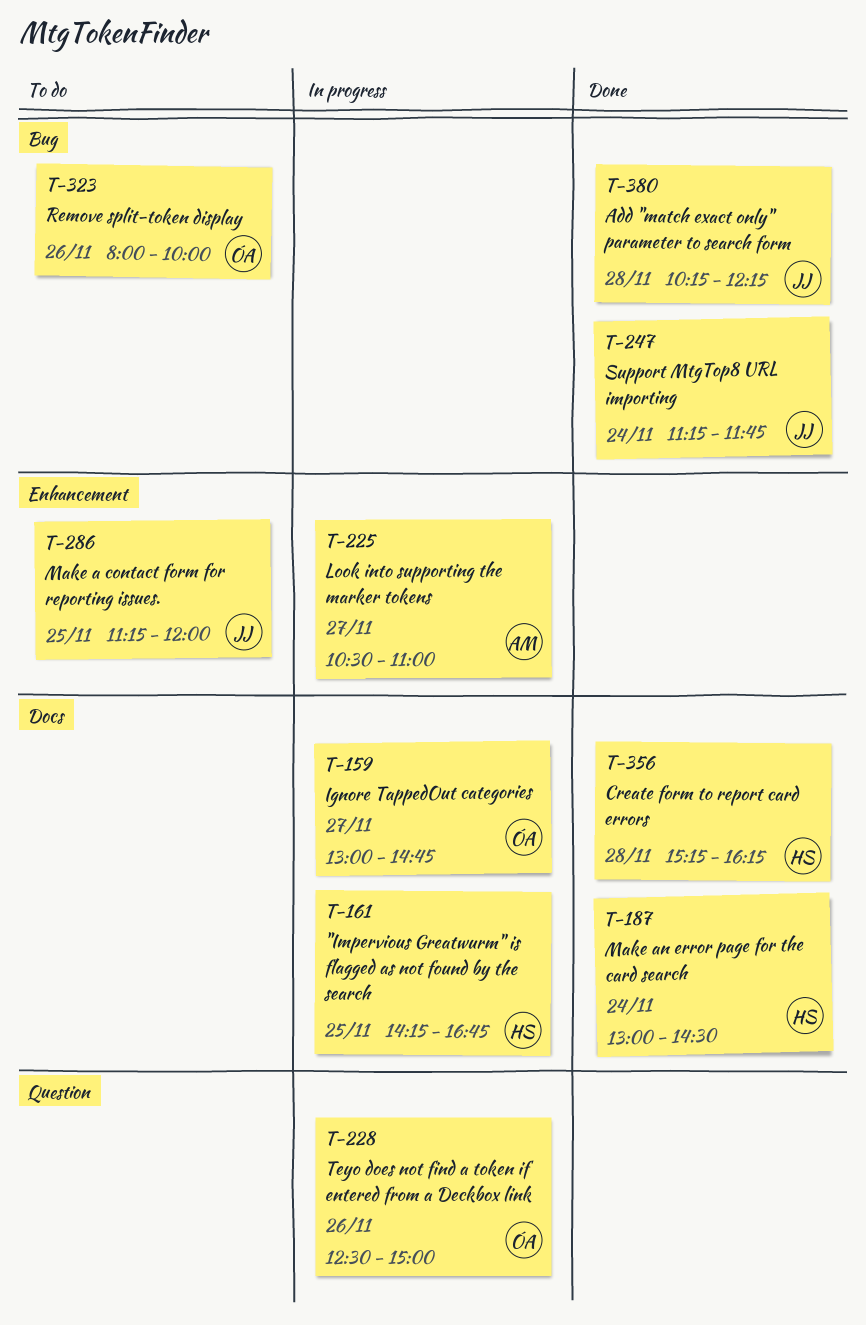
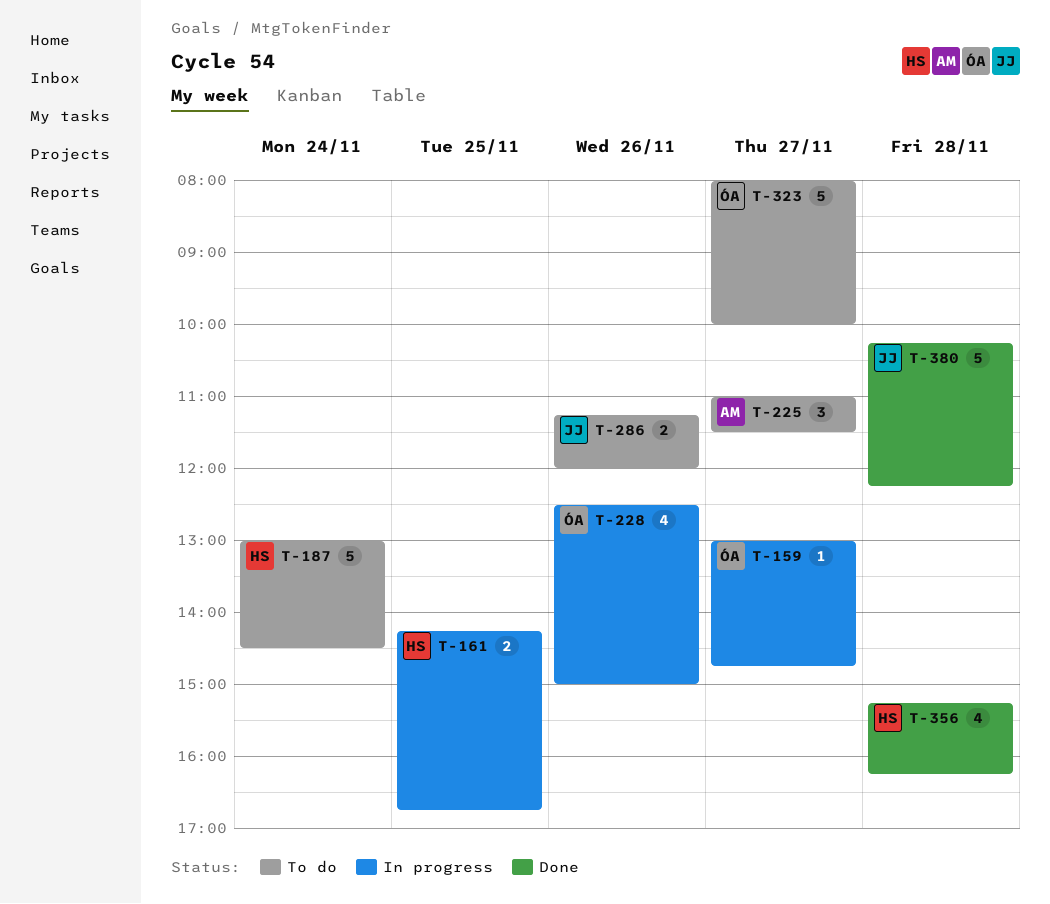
T-187, status: Done -> To do
T-225, status: In progress -> To do
T-225, begins: 10:30 -> 11:00
T-225, ends: 11:00 -> 11:30
T-247: present -> none
T-286, day: Nov 25 -> Nov 26
T-323, day: Nov 26 -> Nov 27

